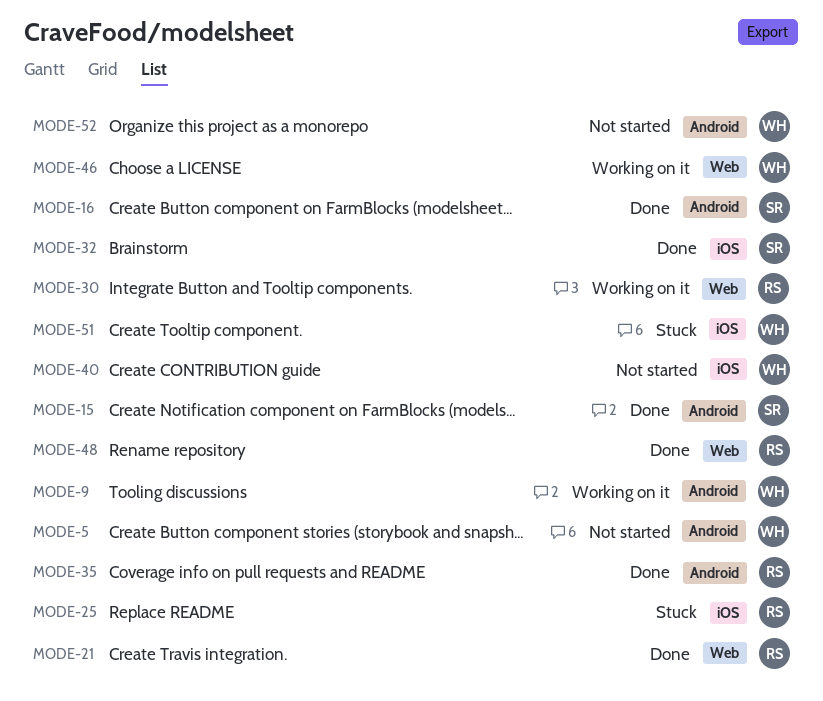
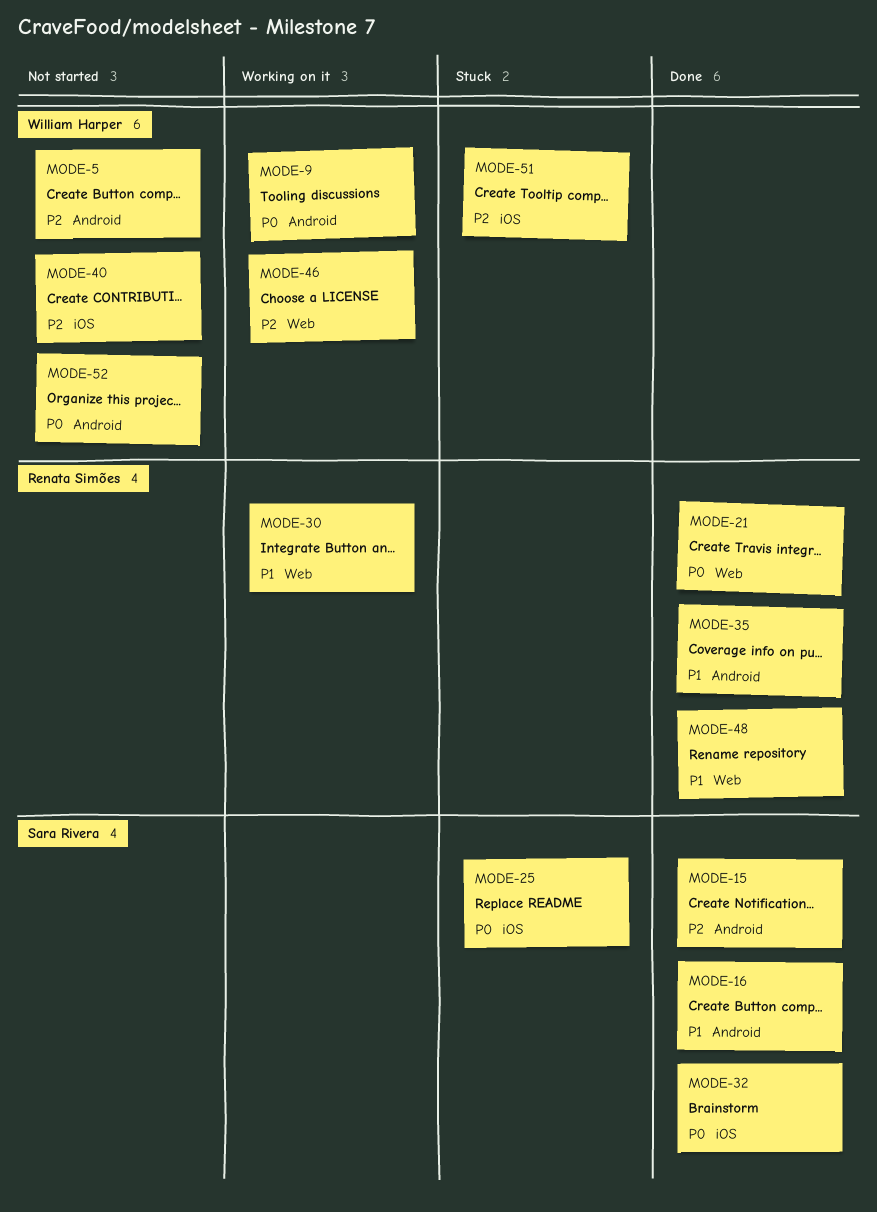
MODE-25, owner: Renata Simões -> Sara Rivera

